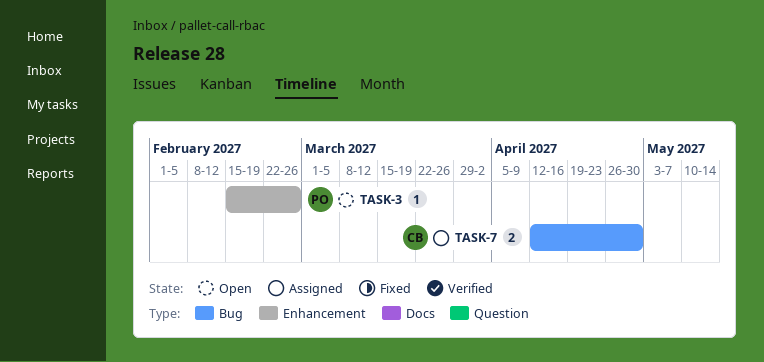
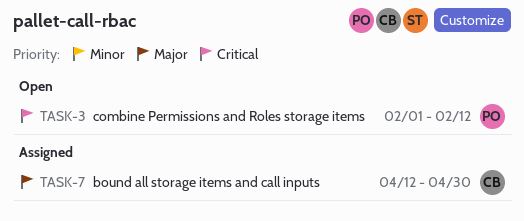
TASK-3, start: Feb 15 -> Feb 1
TASK-3, due: Feb 26 -> Feb 12

